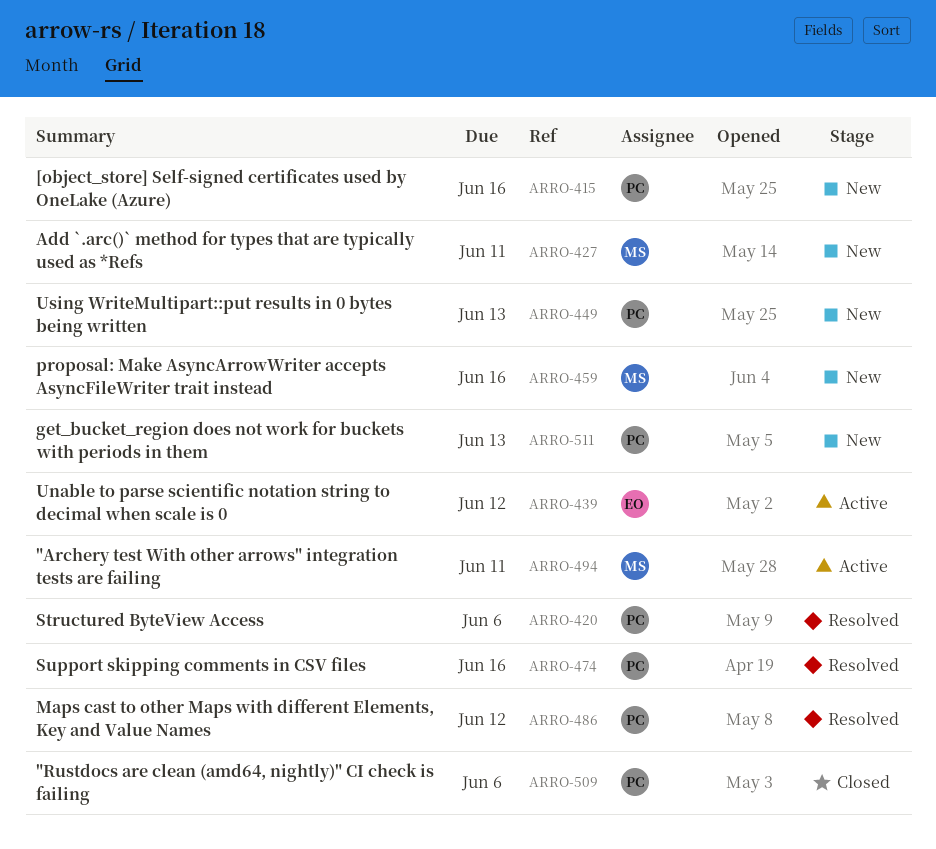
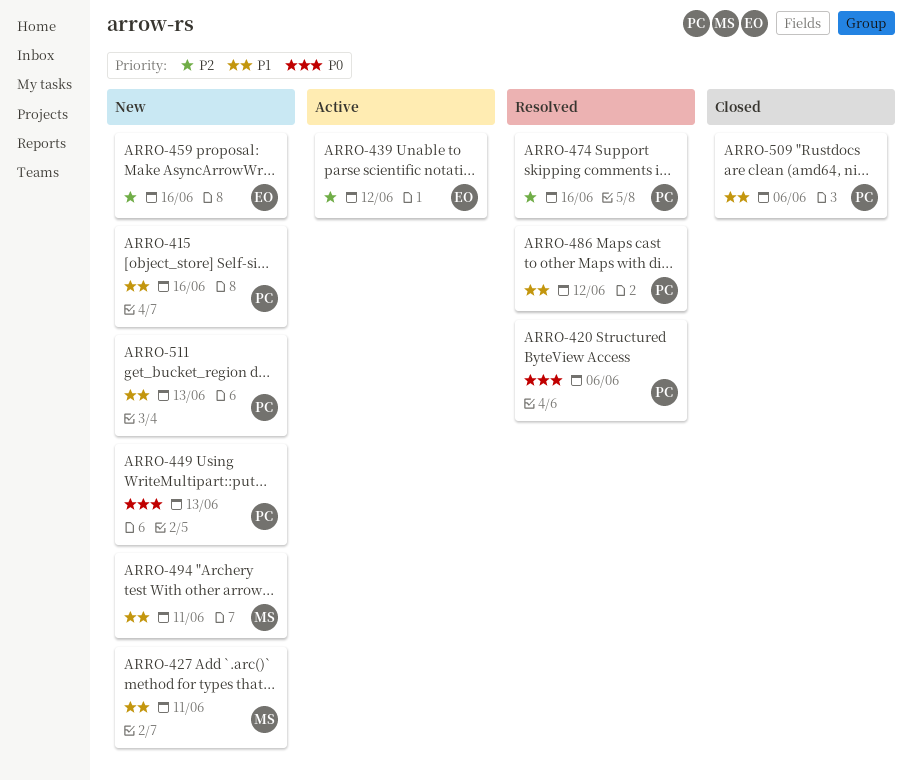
ARRO-459, owner: MS -> EO
ARRO-494, status: Active -> New

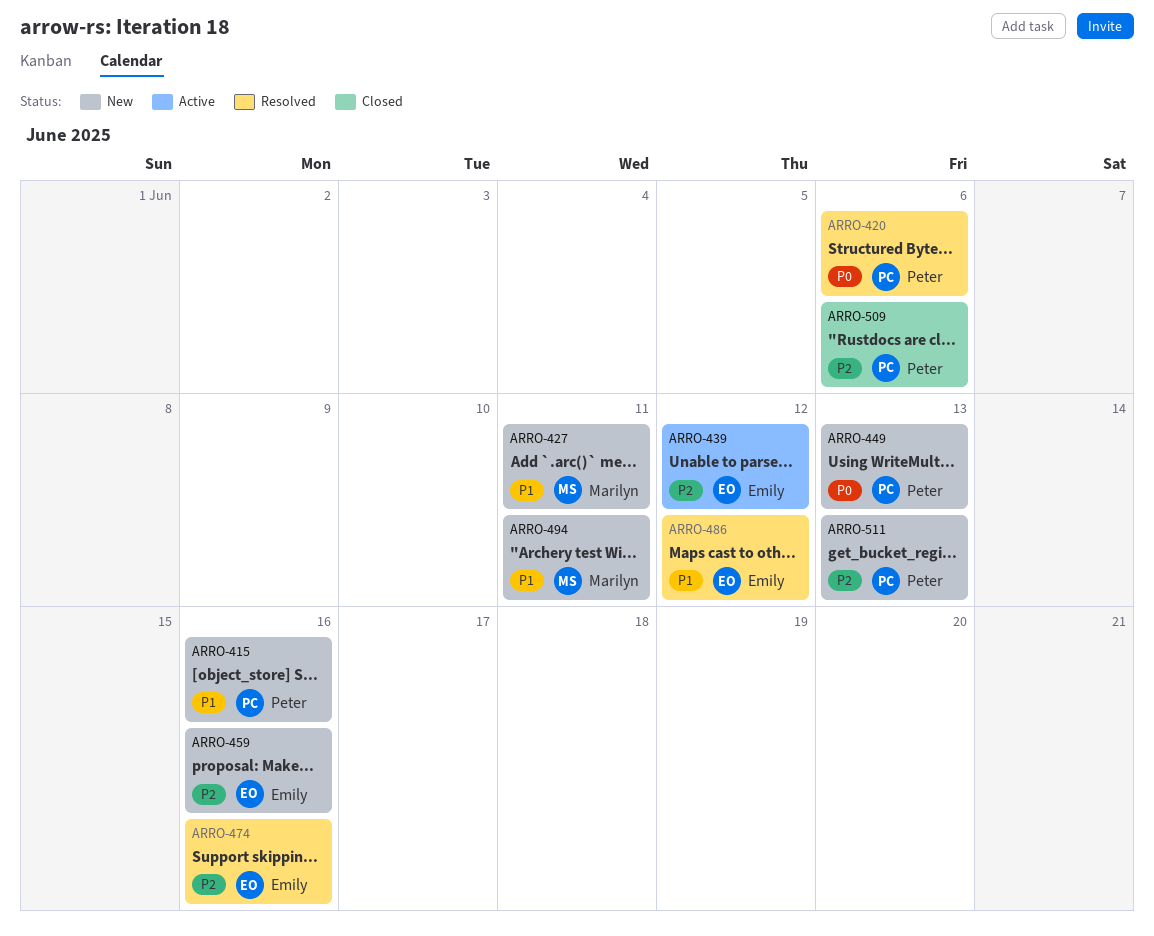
ARRO-474, owner: Peter -> Emily
ARRO-486, owner: Peter -> Emily
ARRO-509, priority: P1 -> P2
ARRO-511, priority: P1 -> P2

